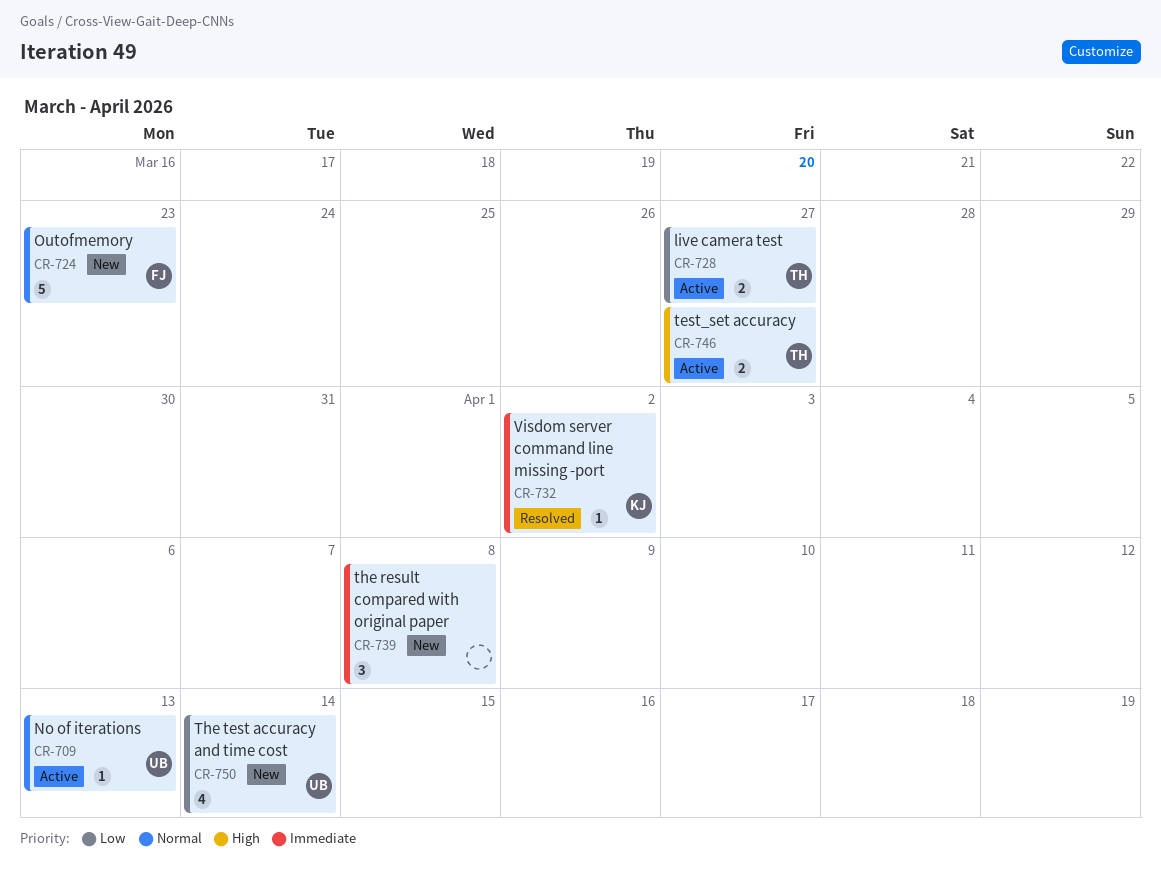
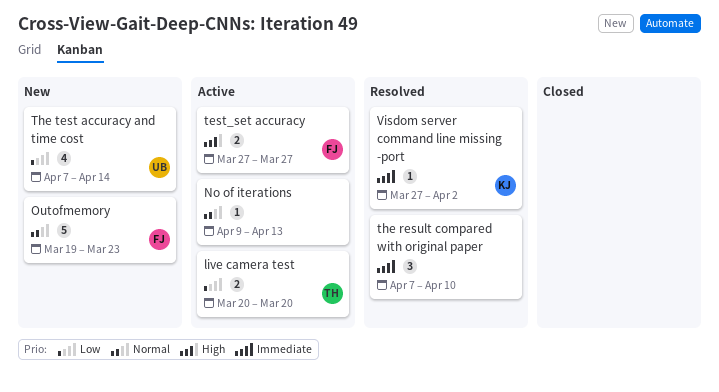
live camera test, due: Mar 27 -> Mar 20
No of iterations, owner: UB -> none
test_set accuracy, owner: TH -> FJ
the result compared with original paper, status: New -> Resolved
the result compared with original paper, due: Apr 8 -> Apr 10

